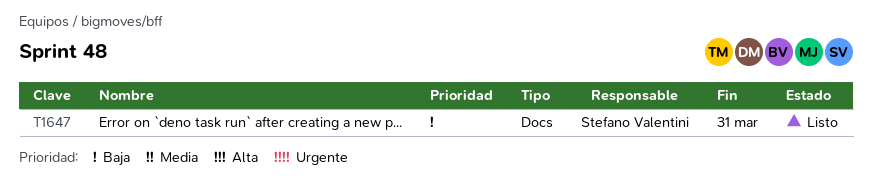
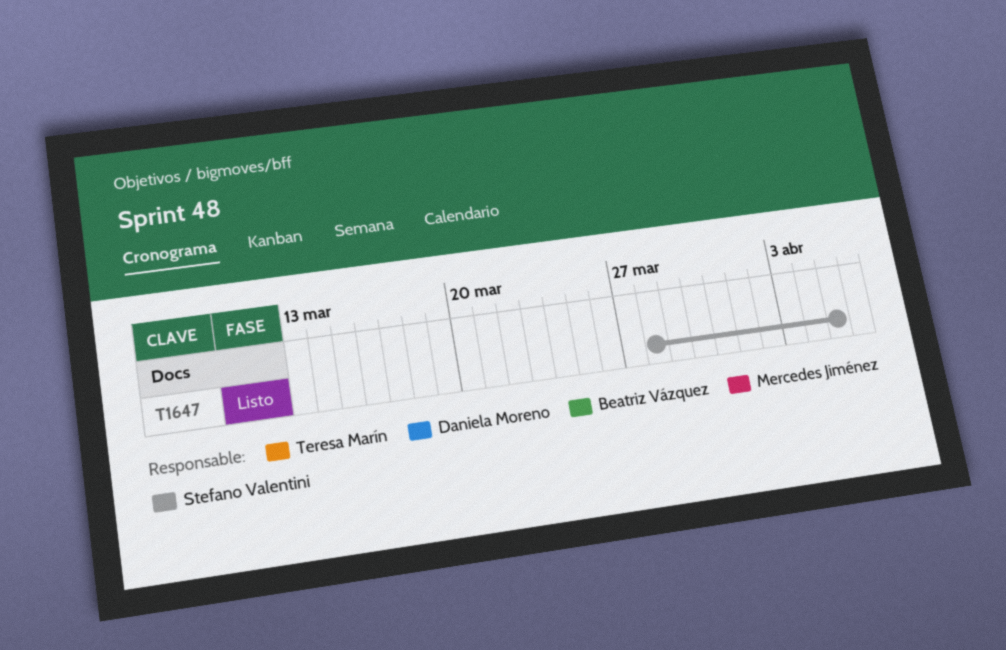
T1647, due: Mar 31 -> Apr 5

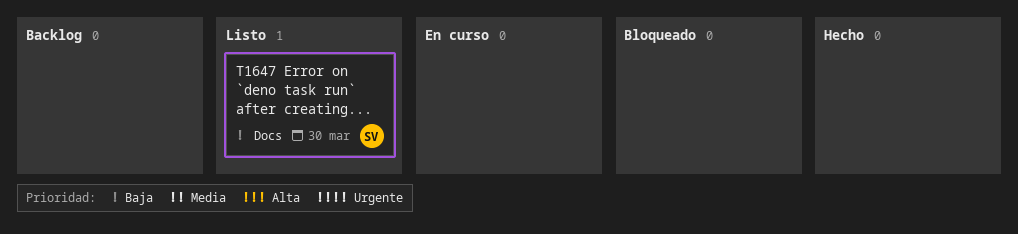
T1647, due: Apr 5 -> Mar 30

